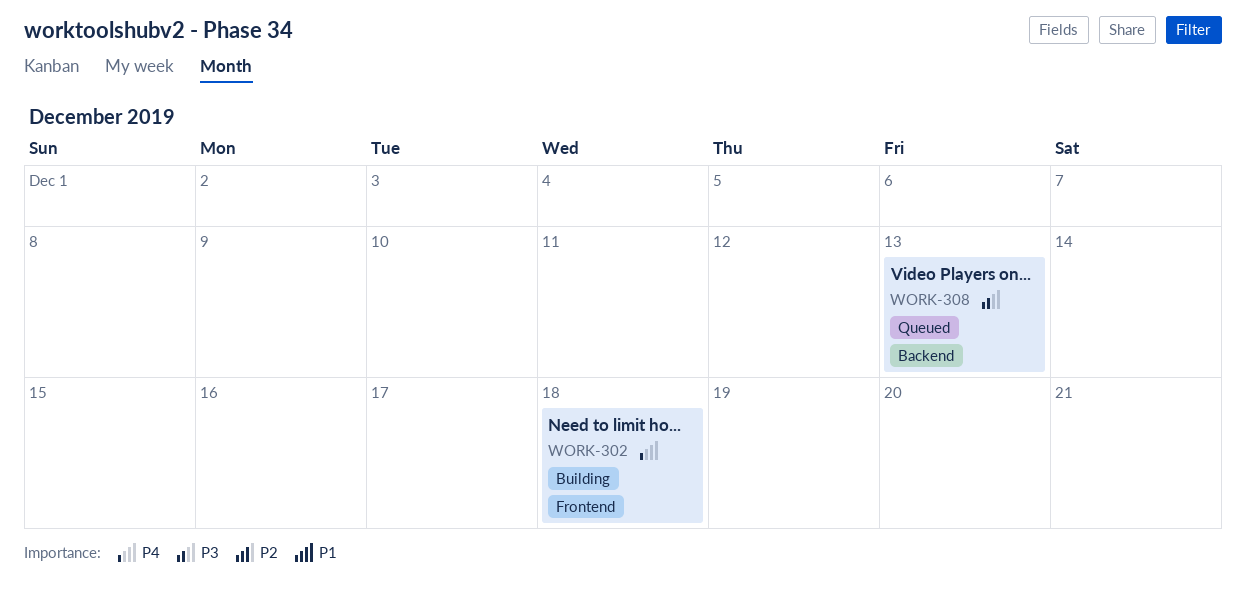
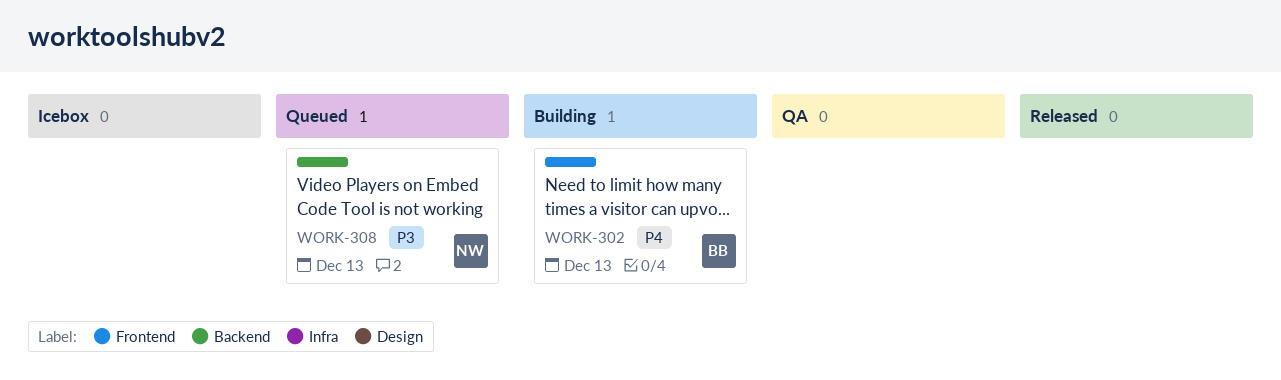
WORK-302, due: Dec 18 -> Dec 13

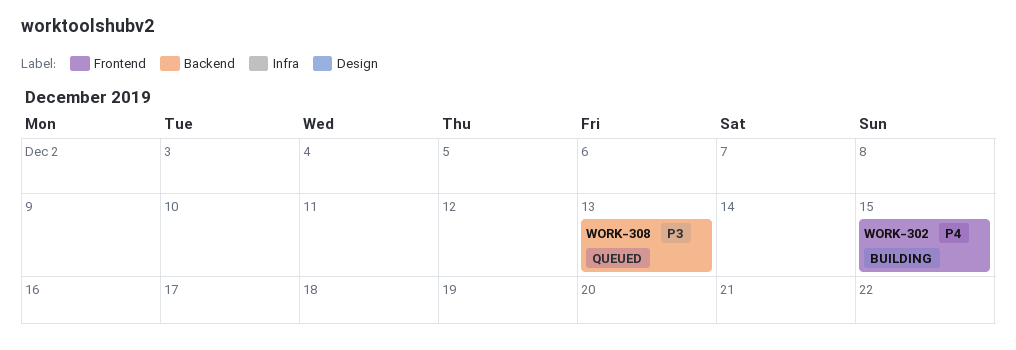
WORK-302, due: Dec 13 -> Dec 15

